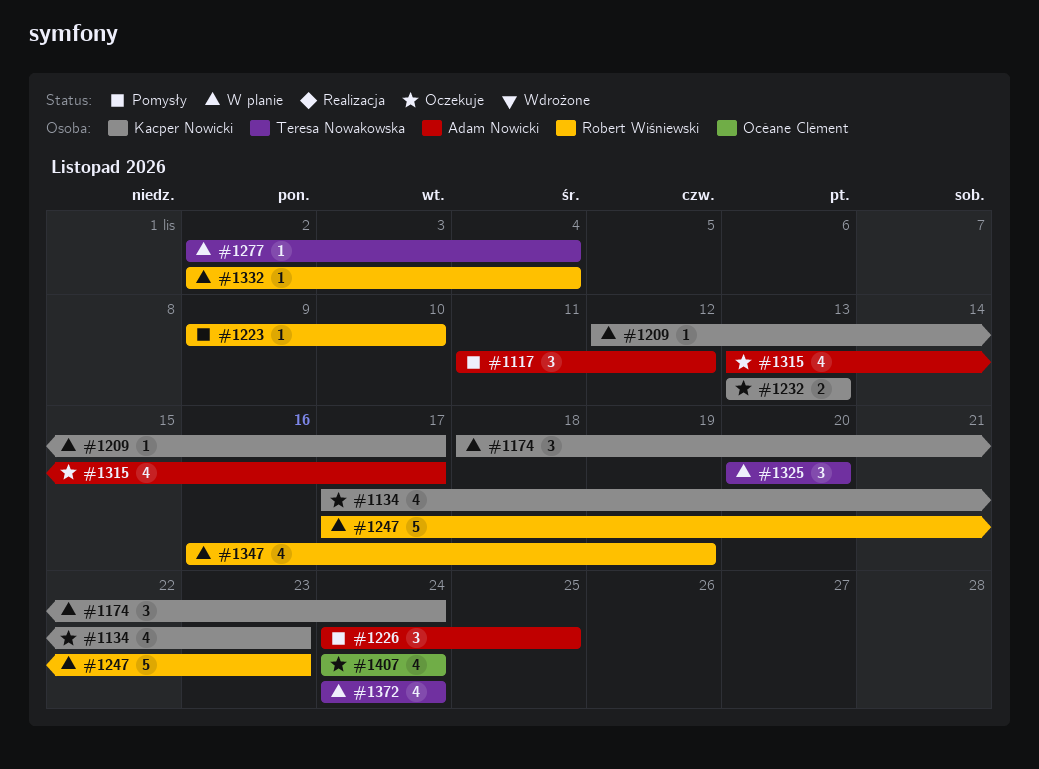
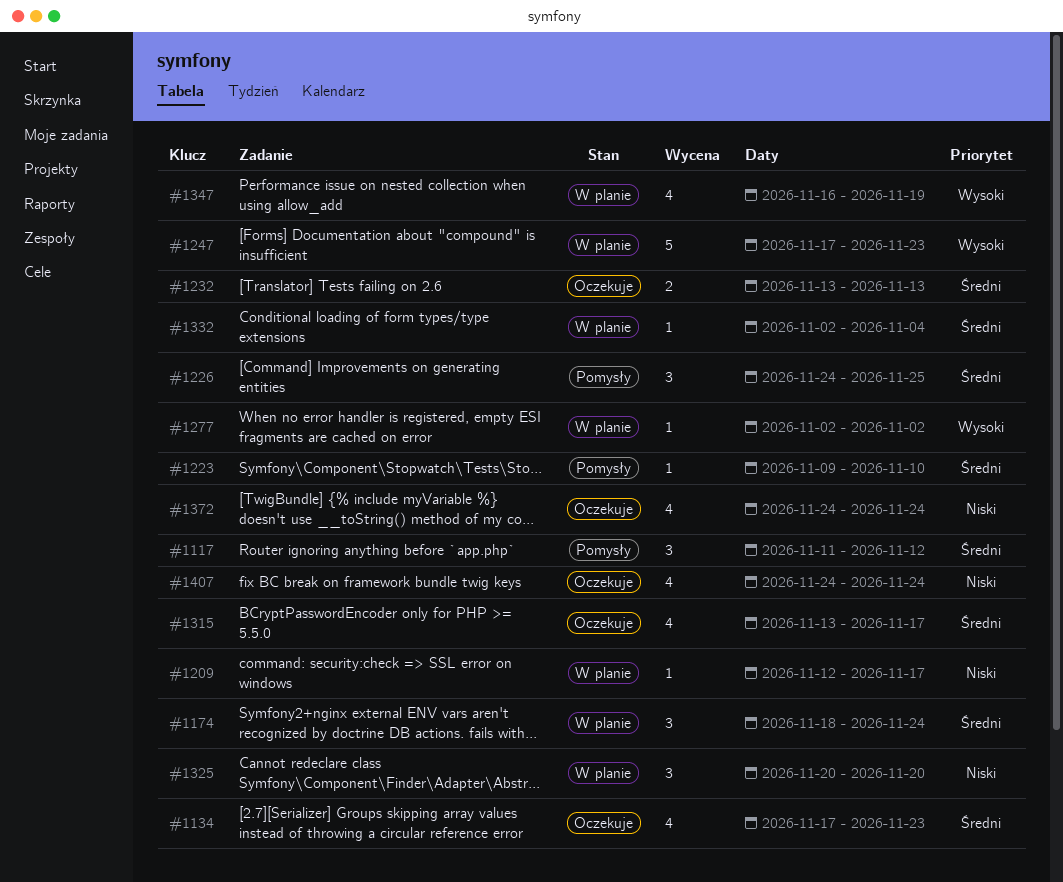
#1277, due: Nov 4 -> Nov 2
#1372, status: W planie -> Oczekuje

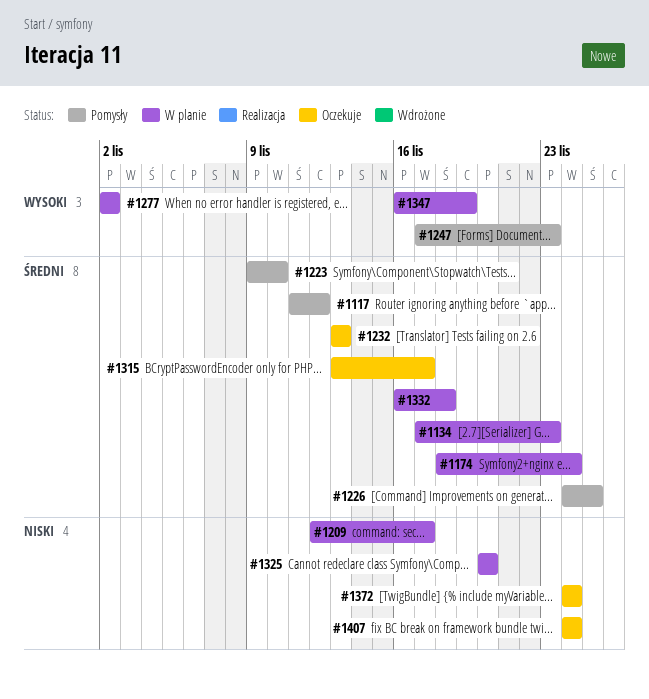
#1134, status: Oczekuje -> W planie
#1247, status: W planie -> Pomysły
#1332, start: Nov 2 -> Nov 16
#1332, due: Nov 4 -> Nov 18

